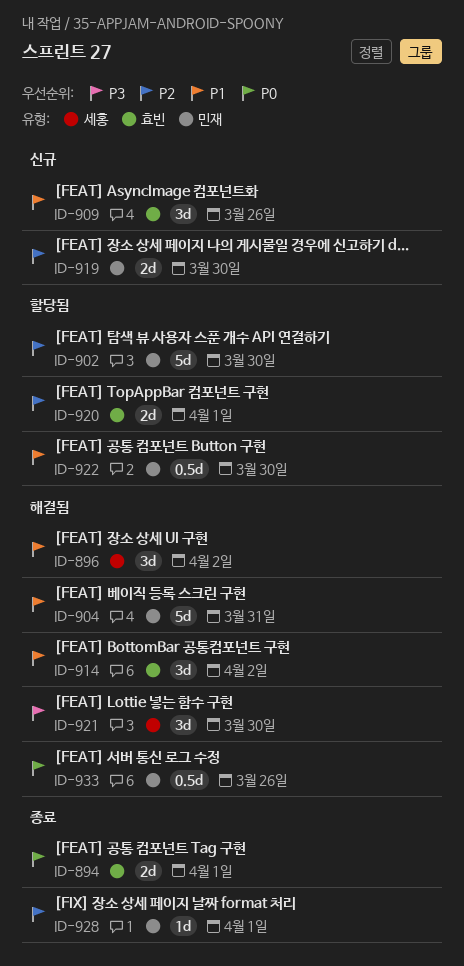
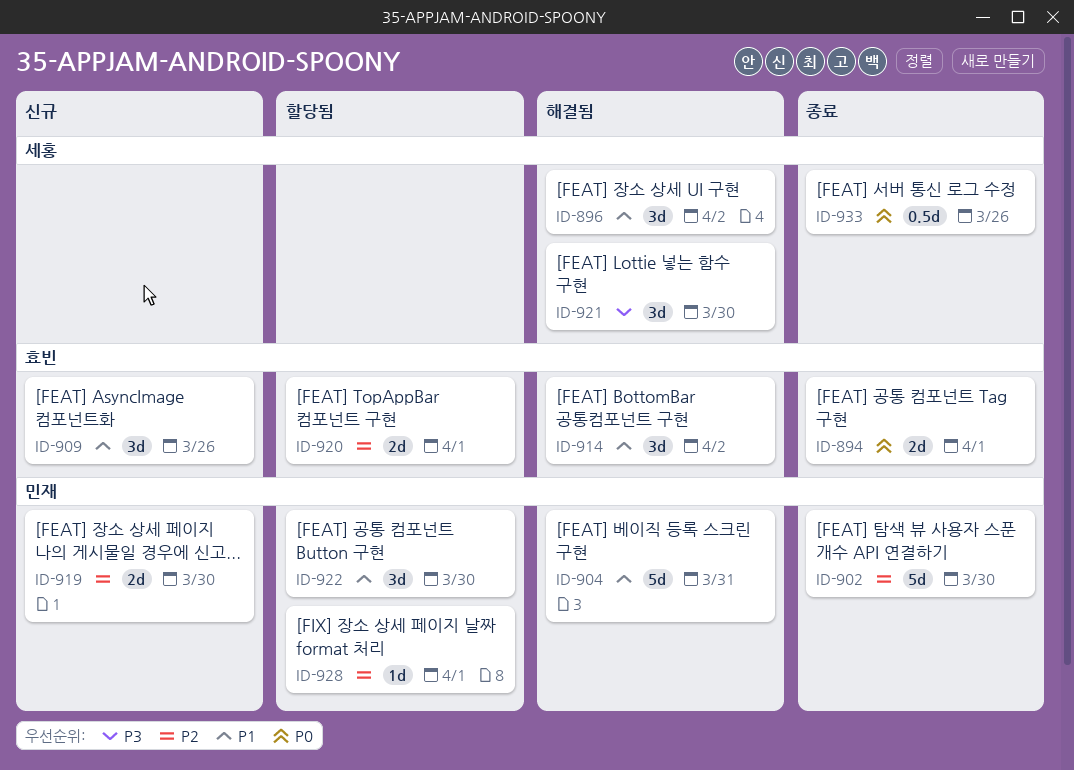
ID-902, status: 할당됨 -> 종료
ID-922, estimate: 0.5d -> 3d
ID-928, status: 종료 -> 할당됨
ID-933, status: 해결됨 -> 종료
ID-933, label: 민재 -> 세홍

